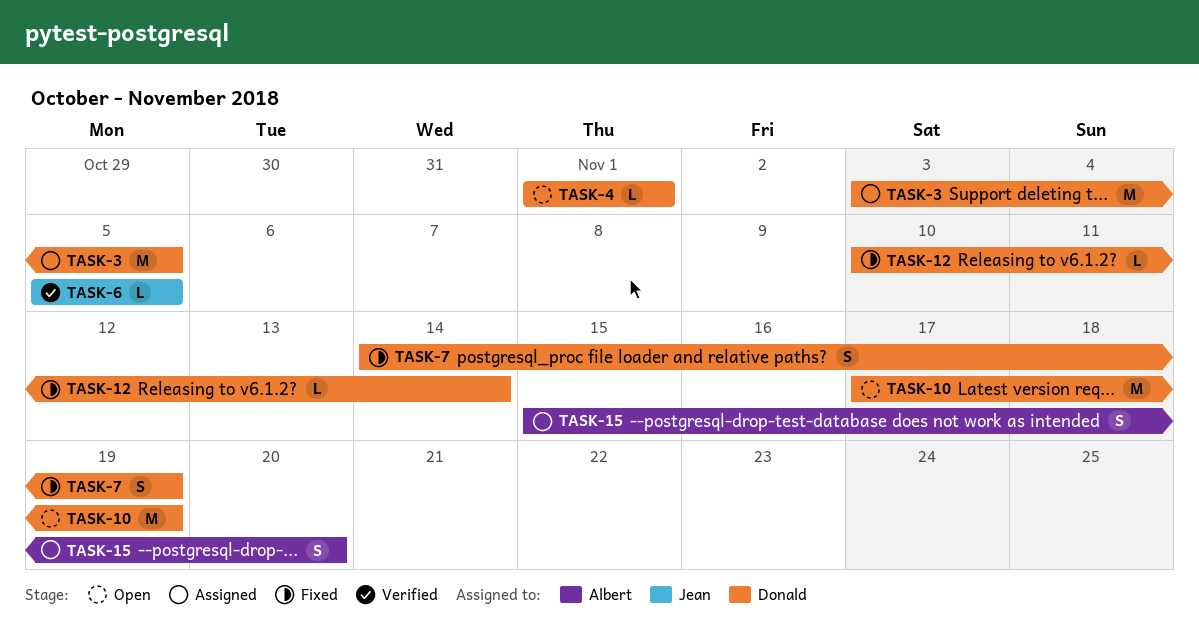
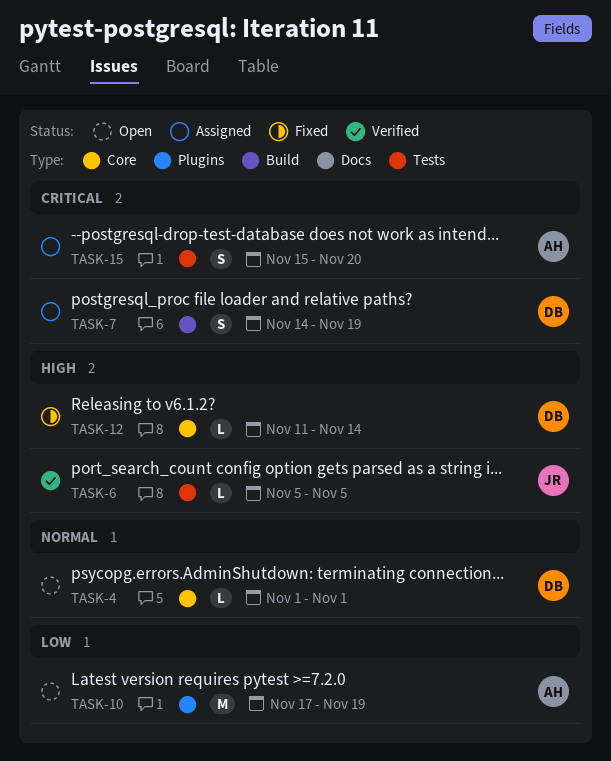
TASK-3: present -> none
TASK-7, status: Fixed -> Assigned
TASK-10, owner: Donald -> Albert
TASK-12, start: Nov 10 -> Nov 11

